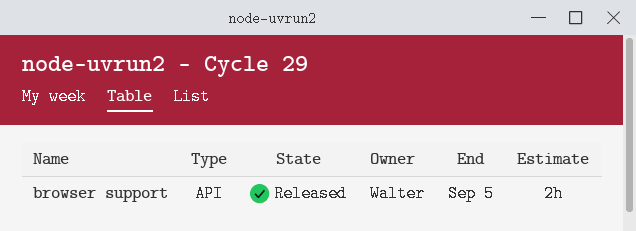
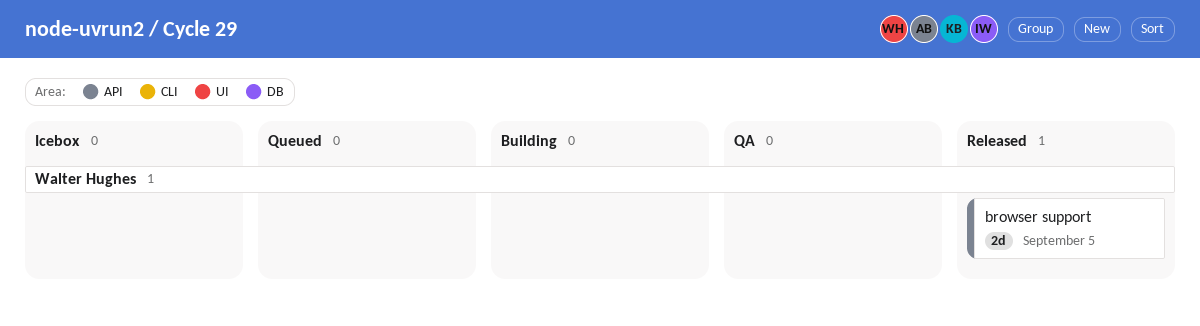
browser support, estimate: 2h -> 2d

